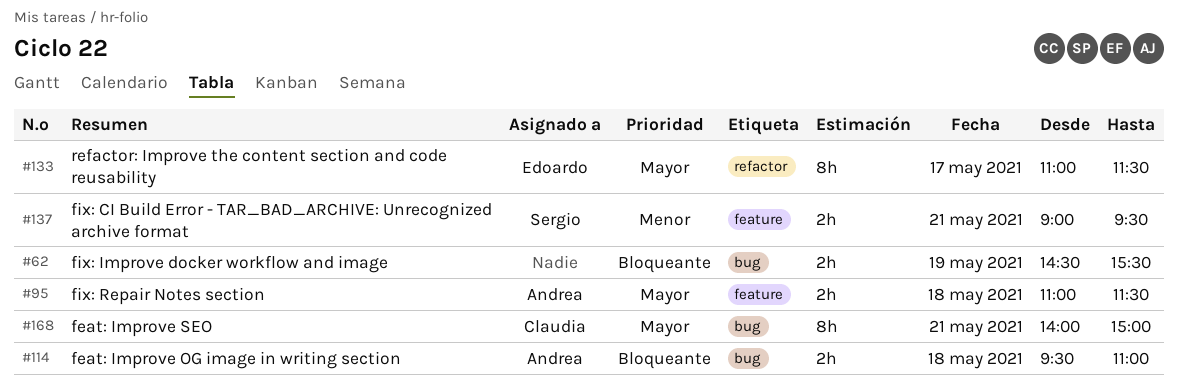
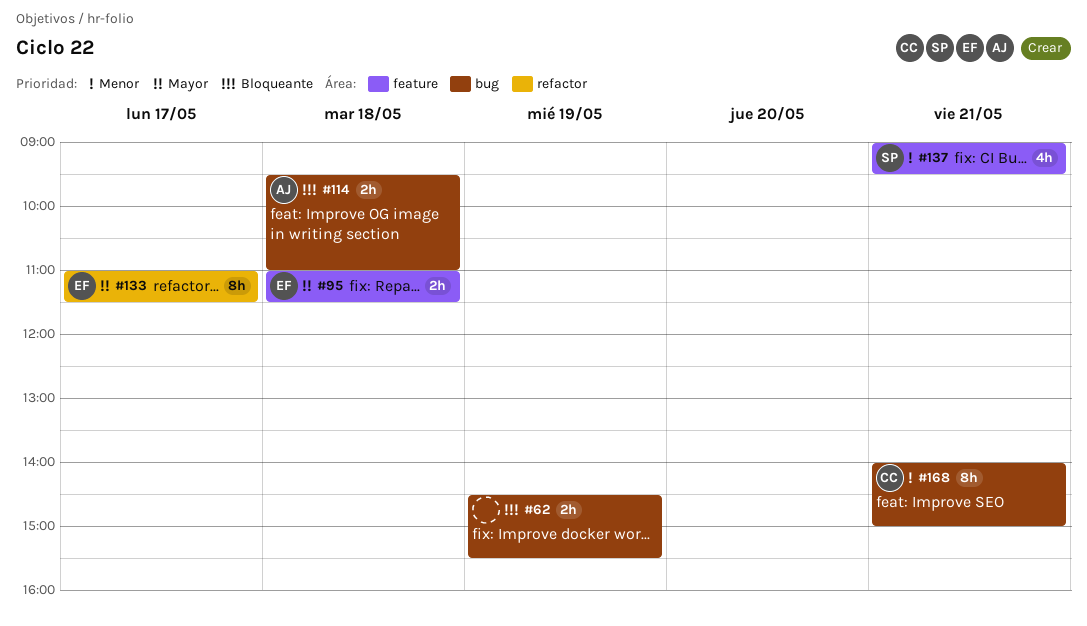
#95, owner: Andrea -> Edoardo
#137, estimate: 2h -> 4h
#168, priority: Mayor -> Menor

